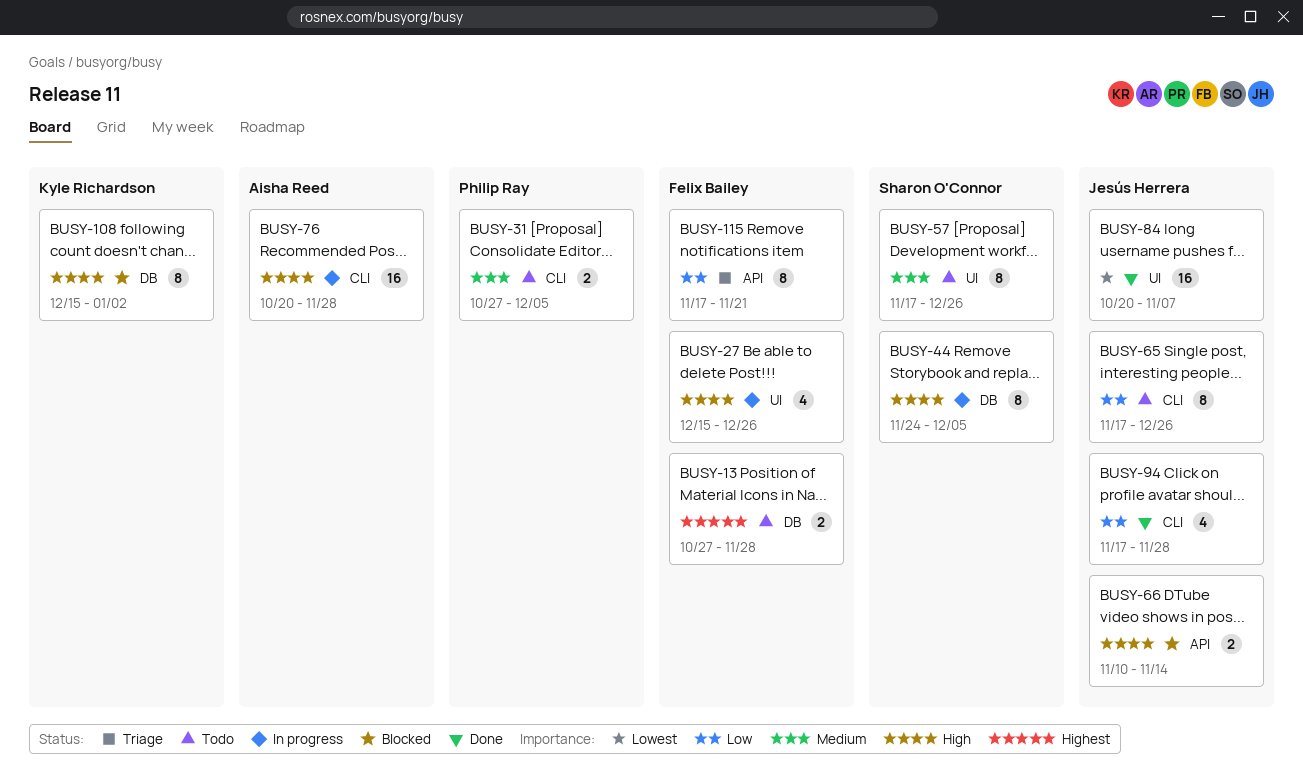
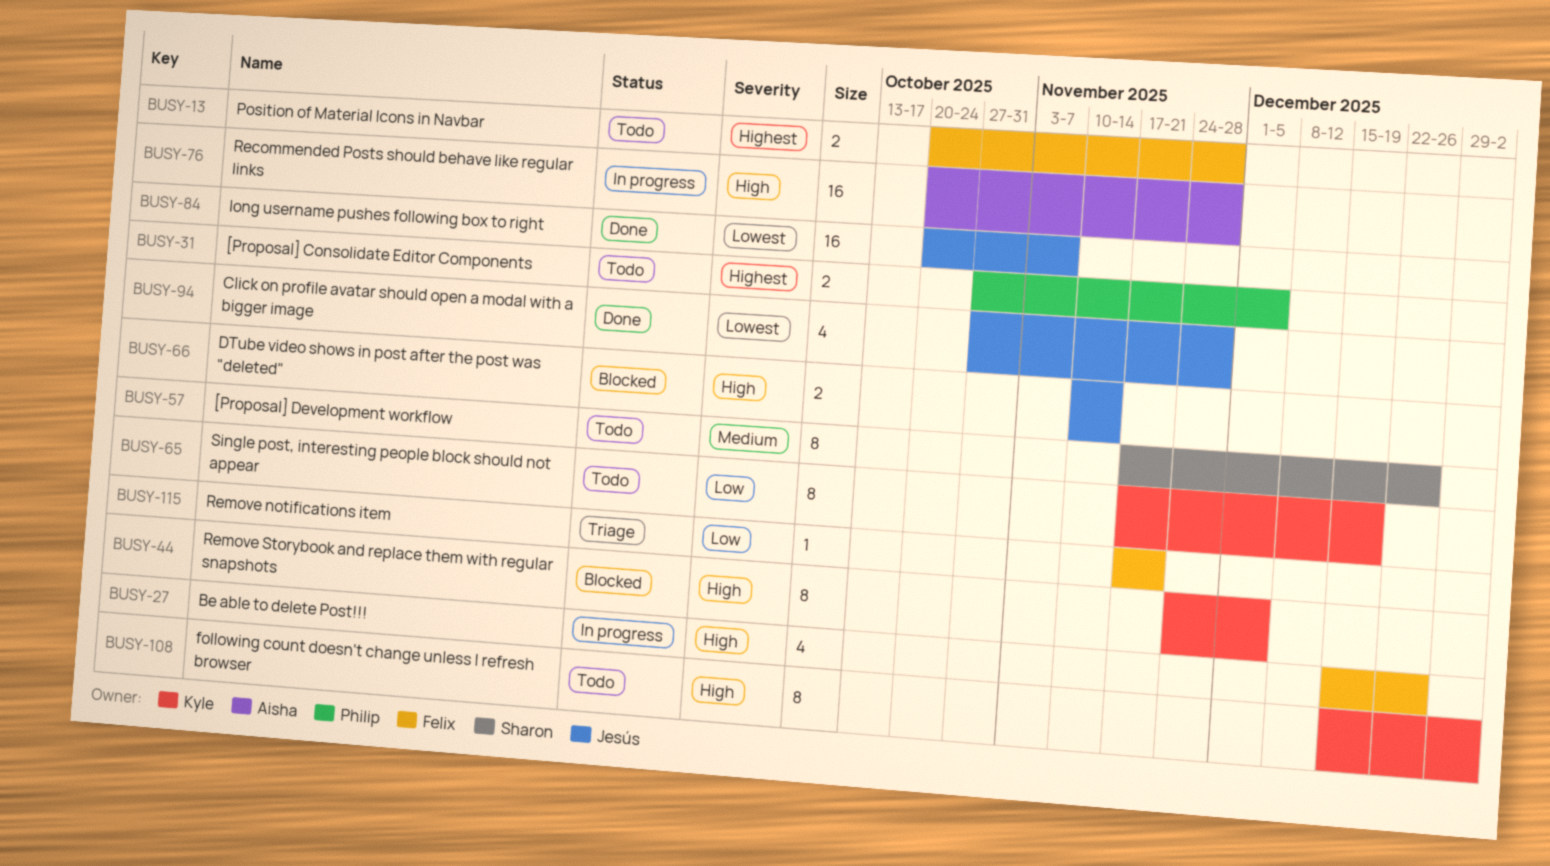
BUSY-13, start: Oct 27 -> Oct 20
BUSY-31, priority: Medium -> Highest
BUSY-44, status: In progress -> Blocked
BUSY-44, owner: Sharon O'Connor -> Kyle Richardson
BUSY-65, owner: Jesús Herrera -> Kyle Richardson
BUSY-65, due: Dec 26 -> Dec 19
BUSY-94, priority: Low -> Lowest
BUSY-94, start: Nov 17 -> Oct 27
BUSY-108, status: Blocked -> Todo
BUSY-115, estimate: 8 -> 1

